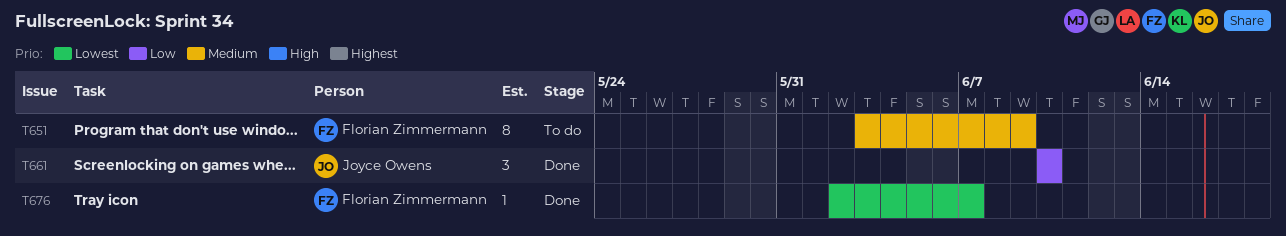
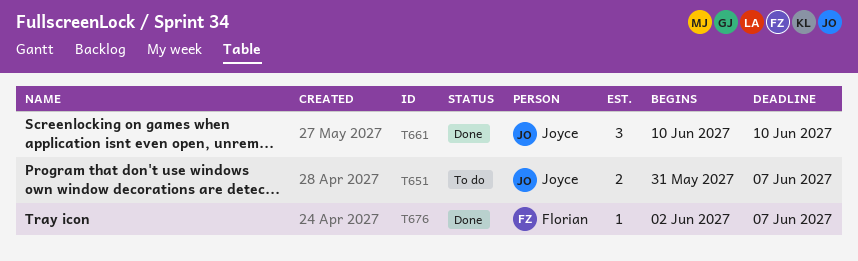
T651, owner: Florian Zimmermann -> Joyce Owens
T651, estimate: 8 -> 2
T651, start: Jun 3 -> May 31
T651, due: Jun 9 -> Jun 7

